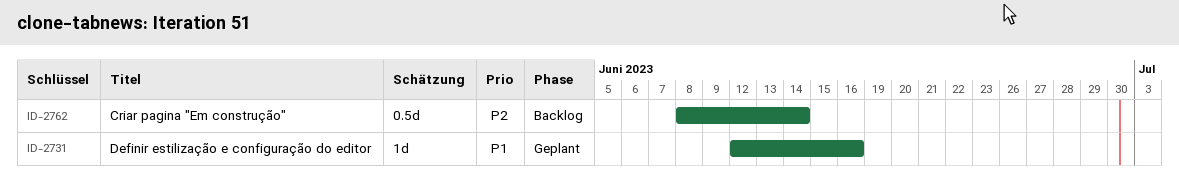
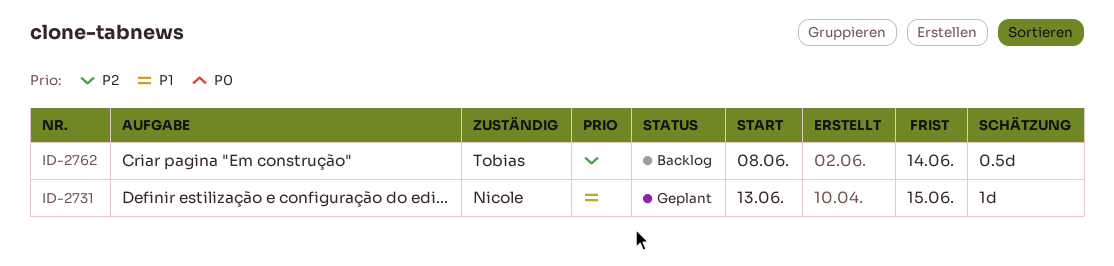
ID-2731, start: Jun 12 -> Jun 13
ID-2731, due: Jun 16 -> Jun 15

